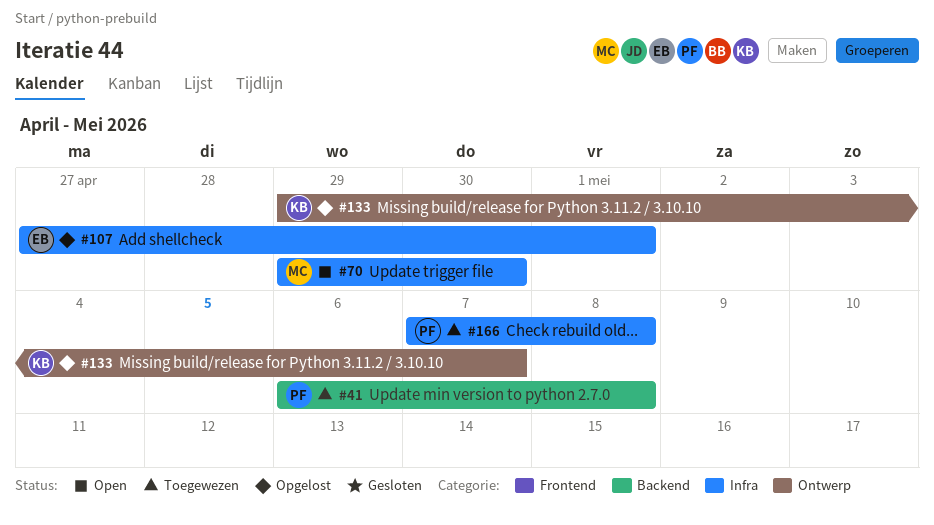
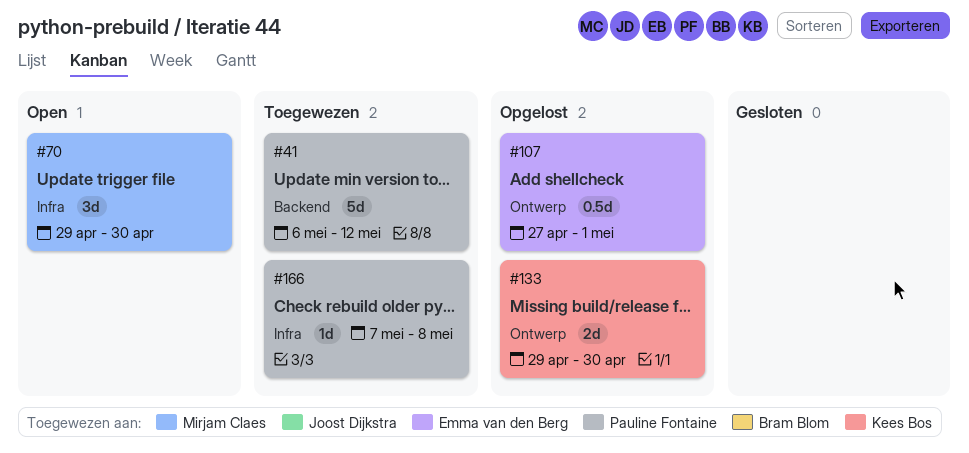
#41, due: May 8 -> May 12
#107, label: Infra -> Ontwerp
#133, due: May 7 -> Apr 30

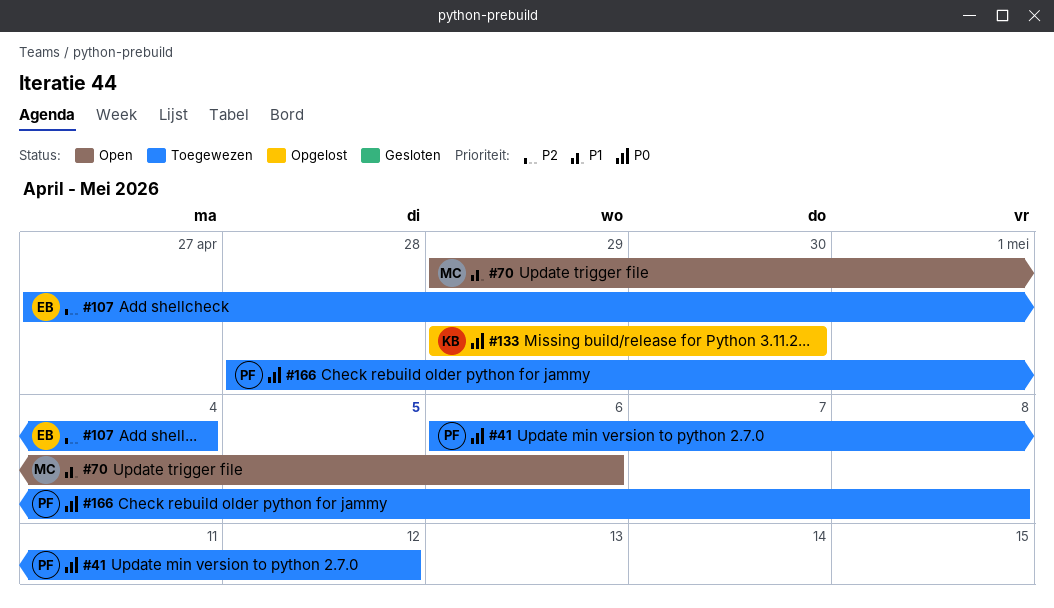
#70, due: Apr 30 -> May 6
#107, status: Opgelost -> Toegewezen
#107, due: May 1 -> May 4
#166, start: May 7 -> Apr 28

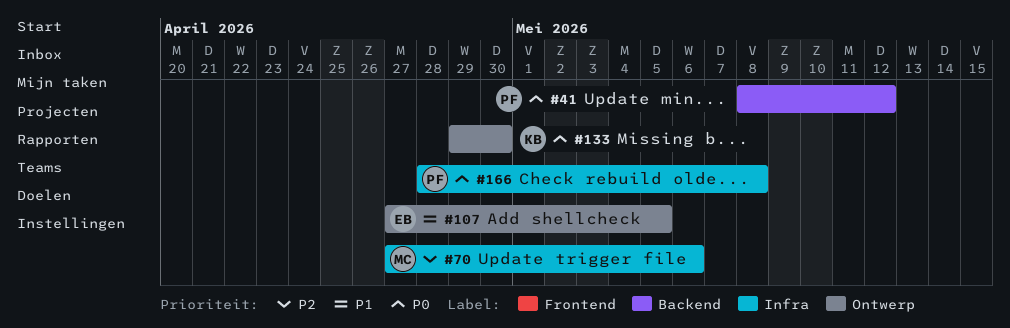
#41, start: May 6 -> May 8
#70, priority: P1 -> P2
#70, start: Apr 29 -> Apr 27
#107, priority: P2 -> P1
#107, due: May 4 -> May 5

